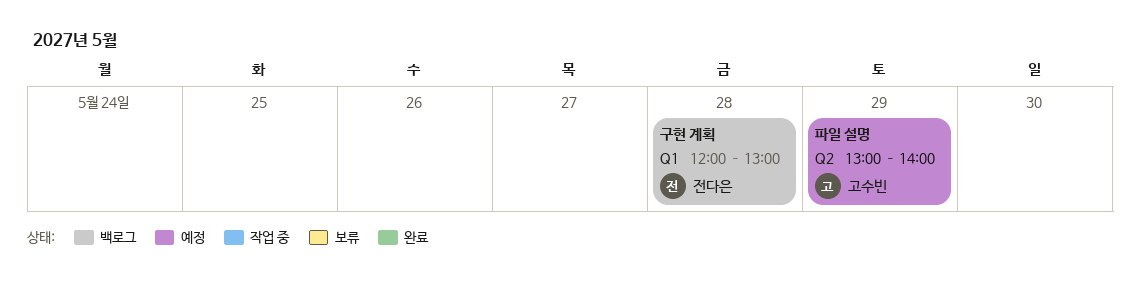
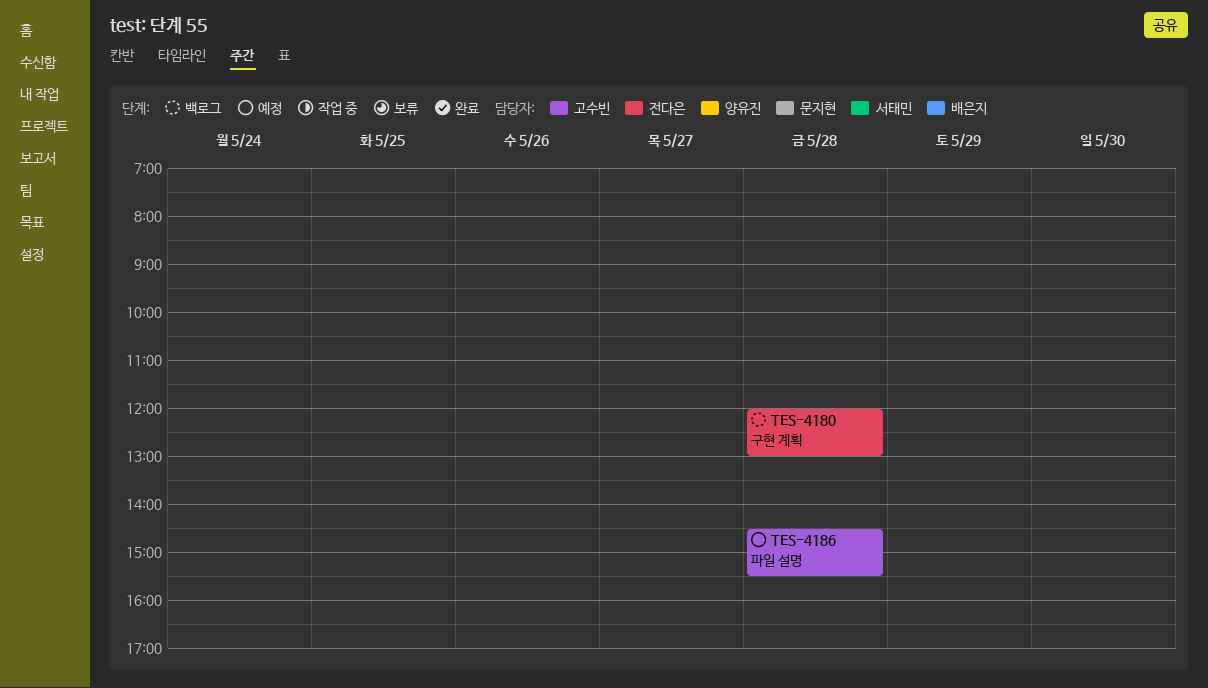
파일 설명, day: May 29 -> May 28
파일 설명, begins: 13:00 -> 14:30
파일 설명, ends: 14:00 -> 15:30

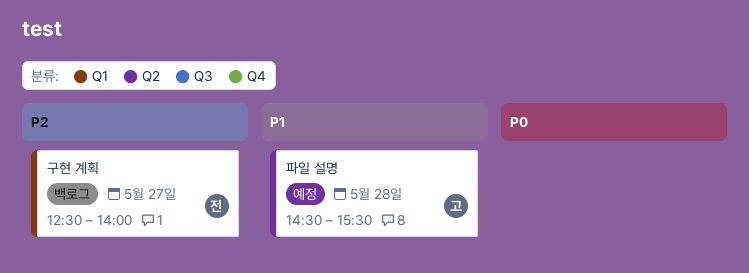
구현 계획, day: May 28 -> May 27
구현 계획, begins: 12:00 -> 12:30
구현 계획, ends: 13:00 -> 14:00

